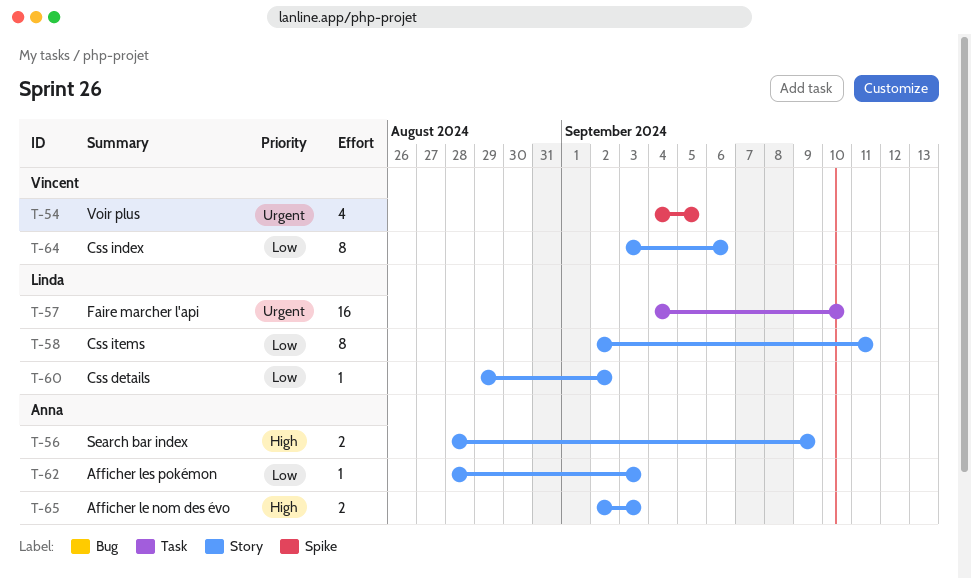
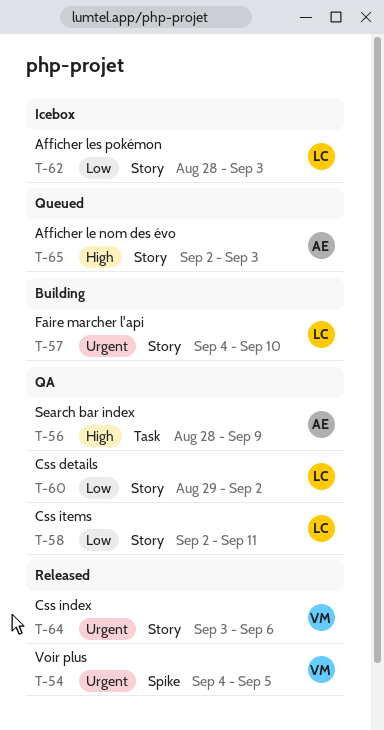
T-56, label: Story -> Task
T-57, label: Task -> Story
T-62, owner: Anna -> Linda
T-64, priority: Low -> Urgent

